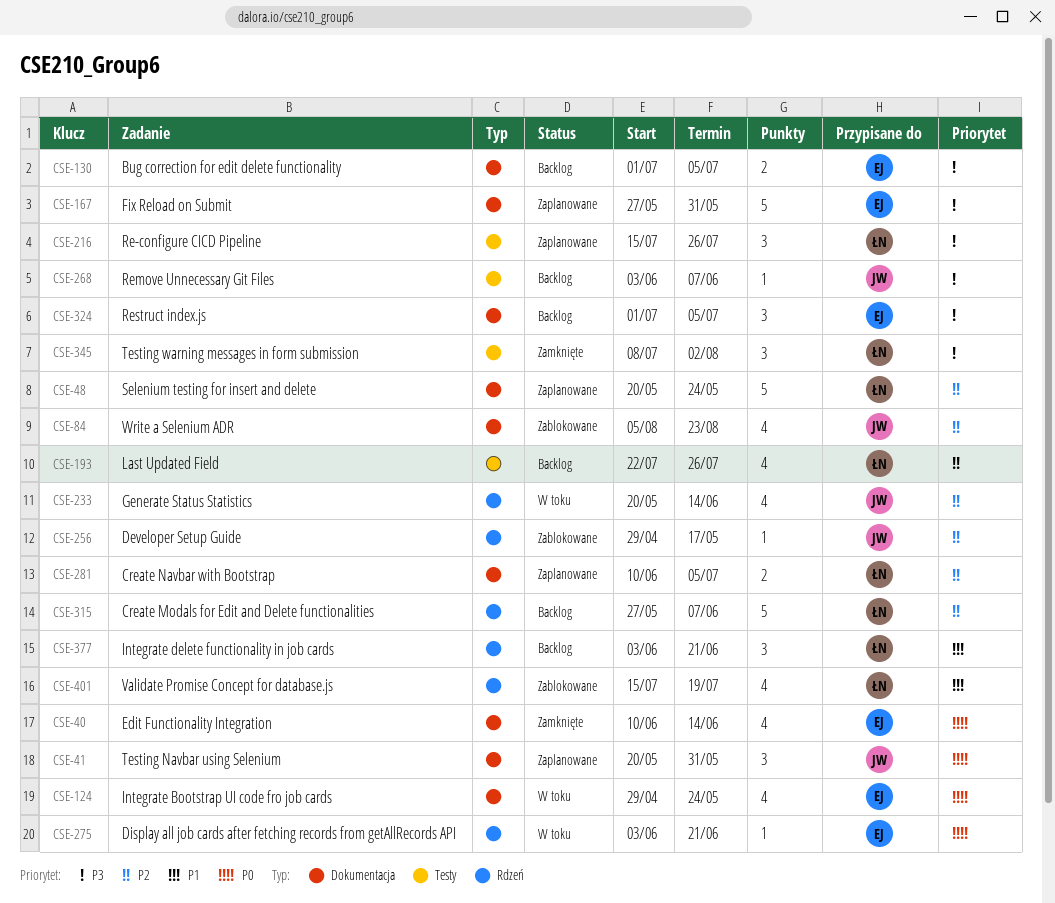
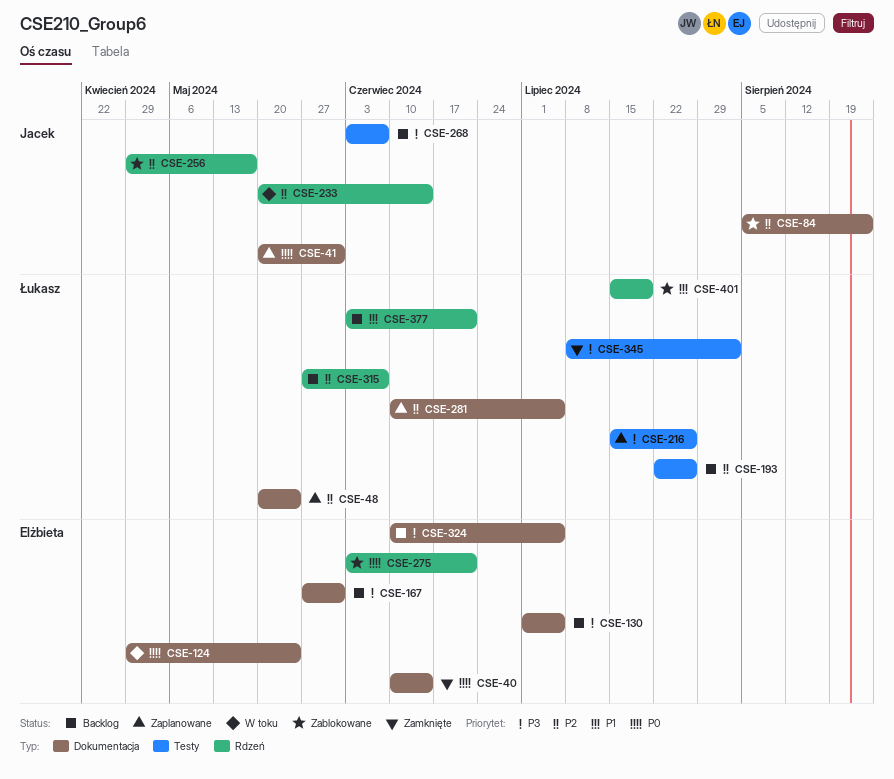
CSE-167, status: Zaplanowane -> Backlog
CSE-275, status: W toku -> Zablokowane
CSE-324, start: Jul 1 -> Jun 10

